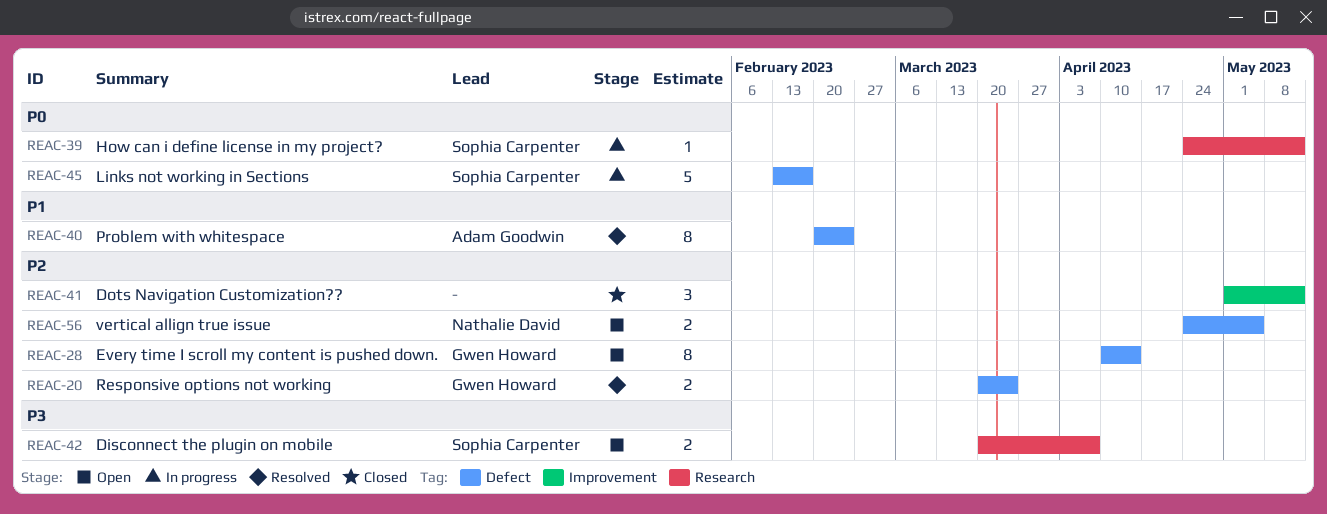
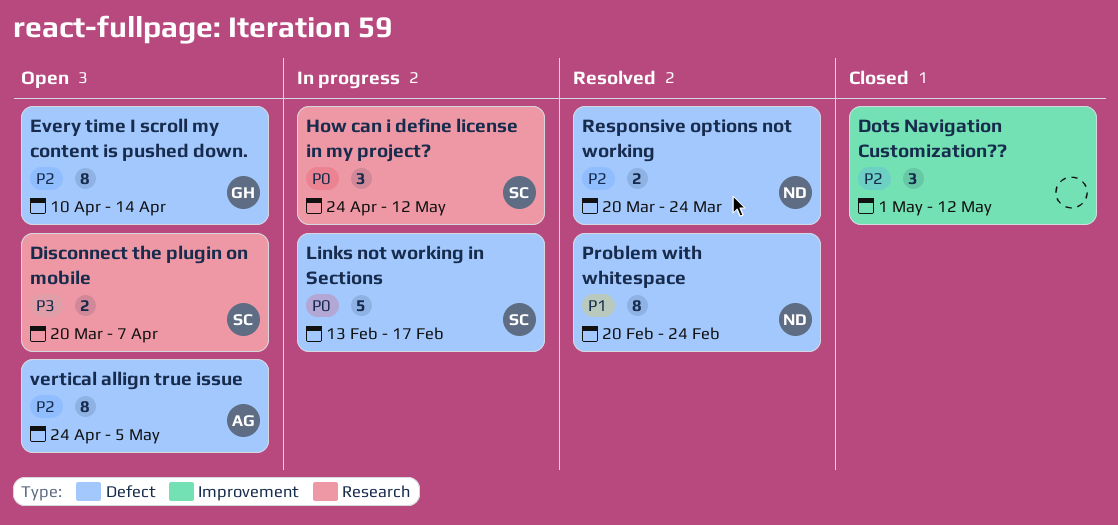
How can i define license in my project?, estimate: 1 -> 3
Problem with whitespace, owner: Adam Goodwin -> Nathalie David
Responsive options not working, owner: Gwen Howard -> Nathalie David
vertical allign true issue, owner: Nathalie David -> Adam Goodwin
vertical allign true issue, estimate: 2 -> 8

